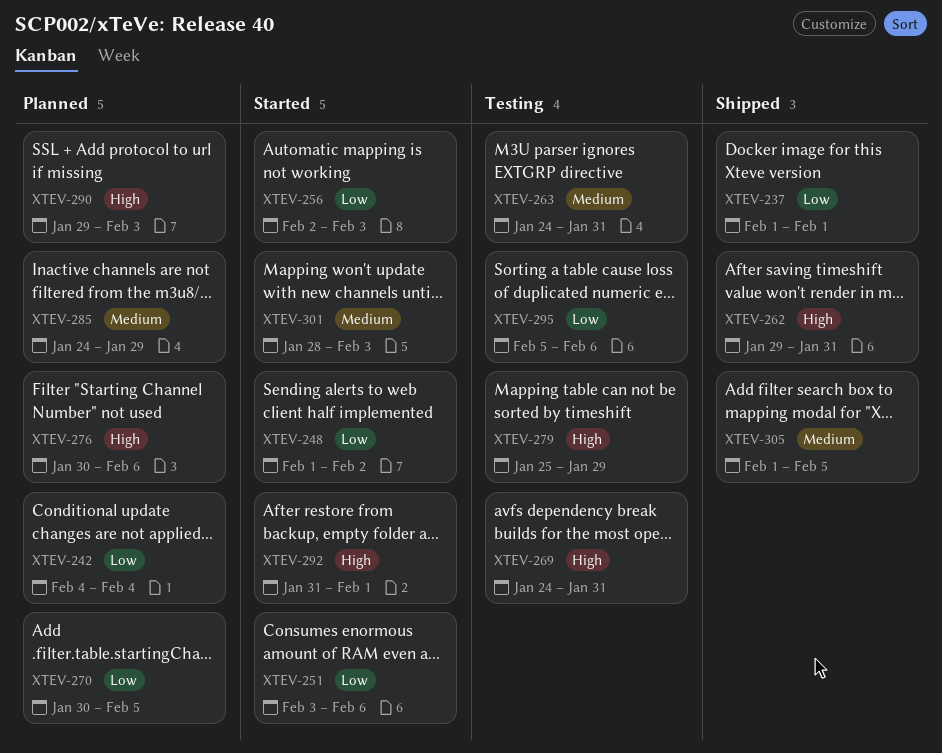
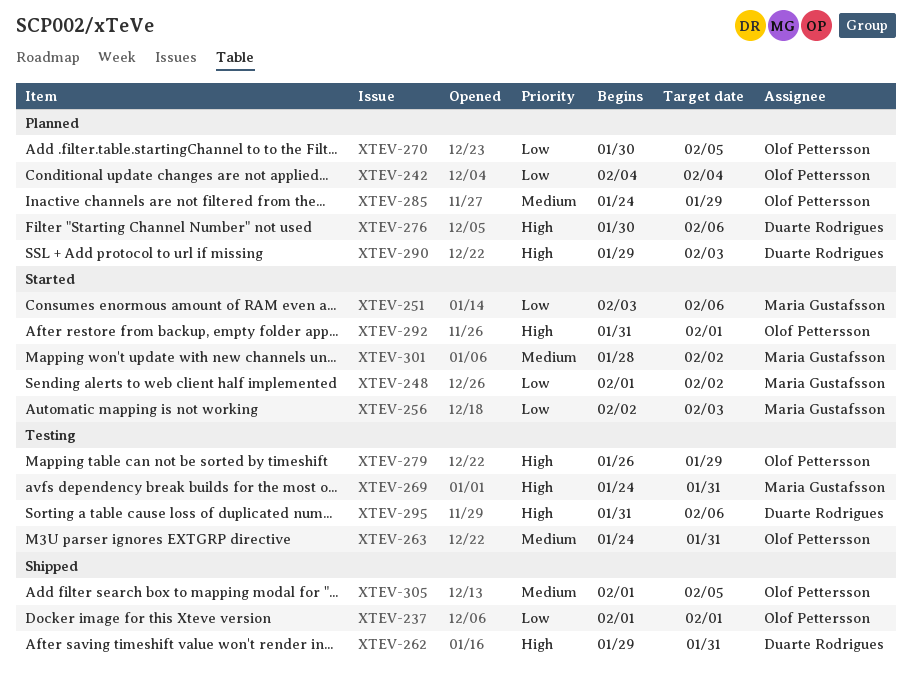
XTEV-279, start: Jan 25 -> Jan 26
XTEV-295, priority: Low -> High
XTEV-295, start: Feb 5 -> Jan 31
XTEV-301, due: Feb 3 -> Feb 2

